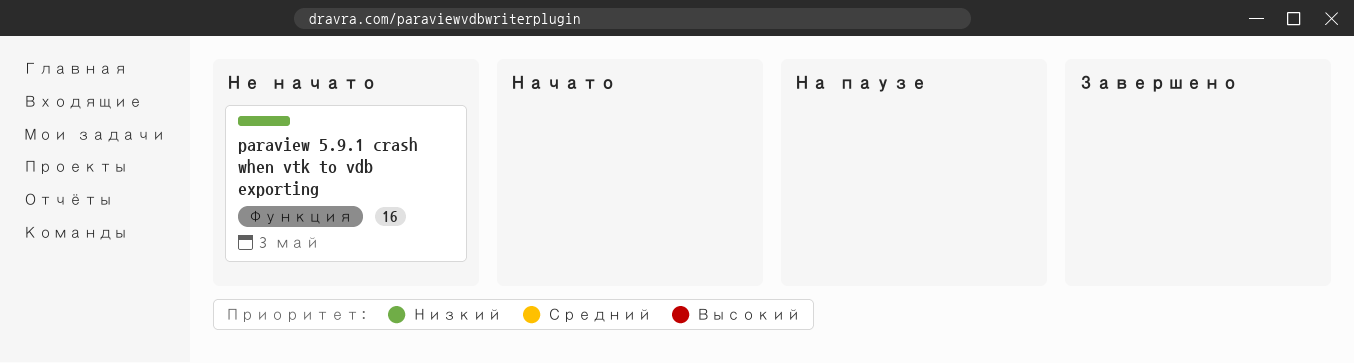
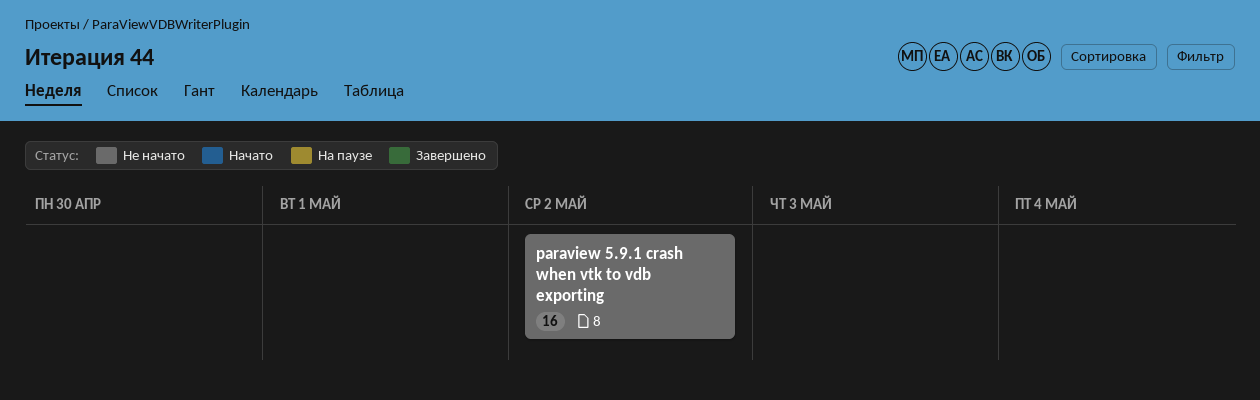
paraview 5.9.1 crash when vtk to vdb exporting, due: May 3 -> May 2

